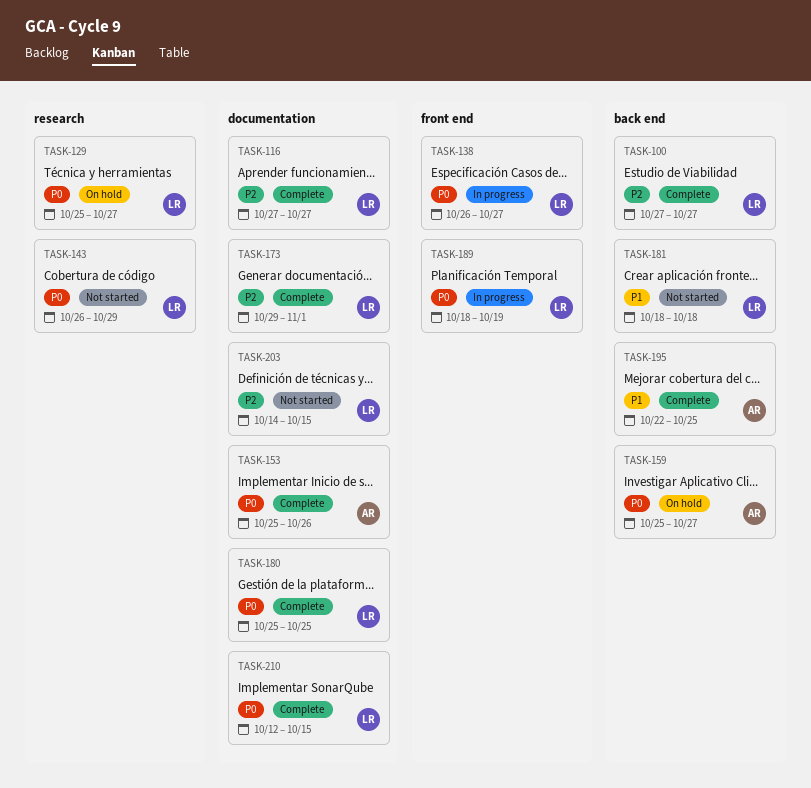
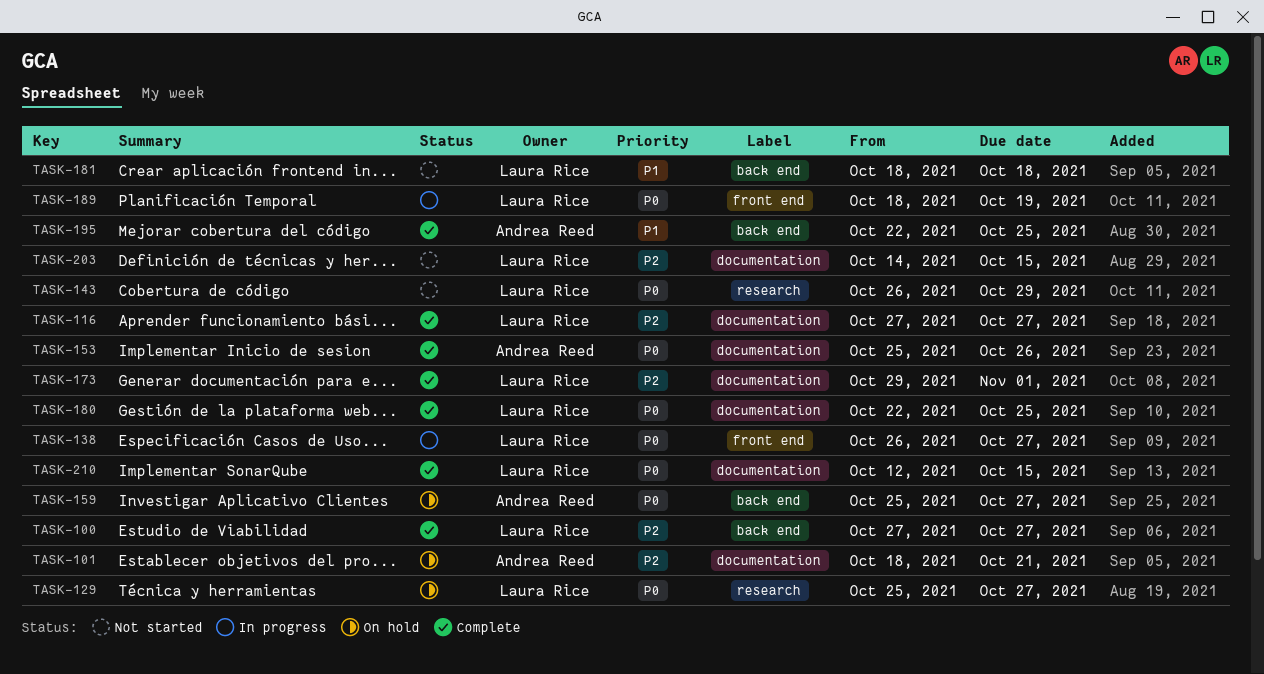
TASK-101: none -> present
TASK-180, start: Oct 25 -> Oct 22

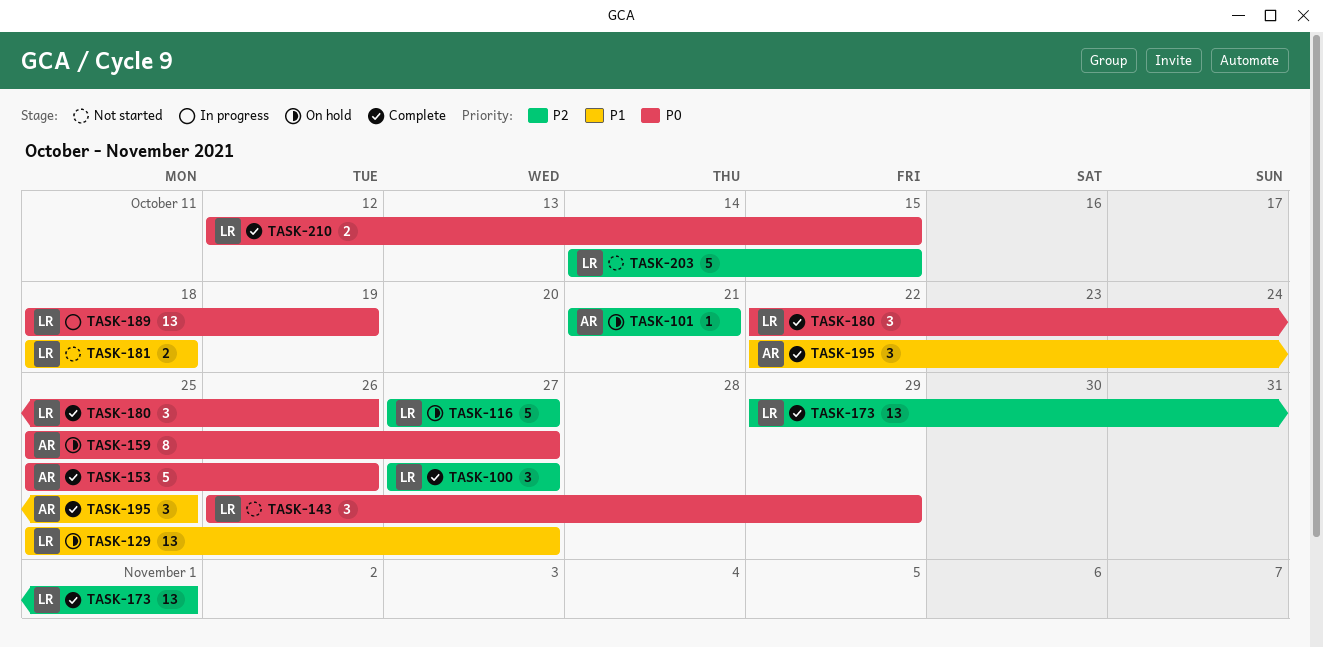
TASK-101, start: Oct 18 -> Oct 21
TASK-116, status: Complete -> On hold
TASK-129, priority: P0 -> P1
TASK-138: present -> none
TASK-180, due: Oct 25 -> Oct 26

